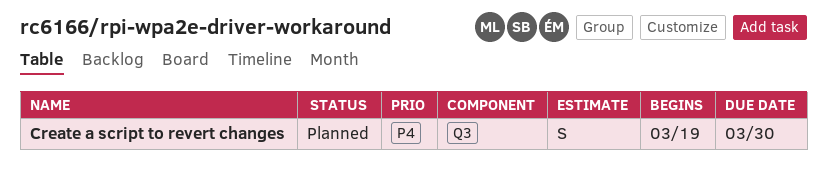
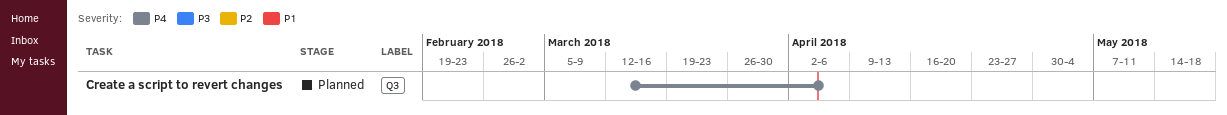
Create a script to revert changes, start: Mar 19 -> Mar 12
Create a script to revert changes, due: Mar 30 -> Apr 6

